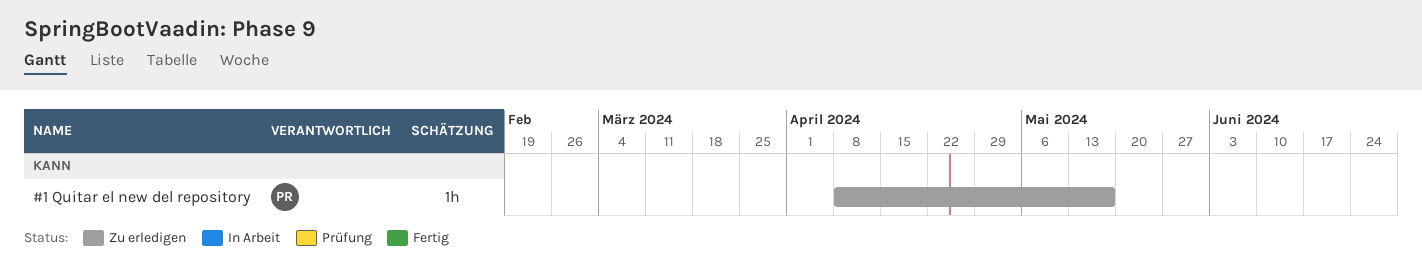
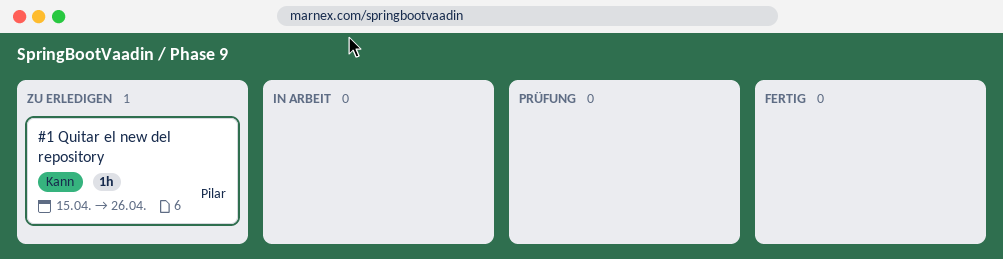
#1 Quitar el new del repository, start: Apr 8 -> Apr 15
#1 Quitar el new del repository, due: May 17 -> Apr 26

